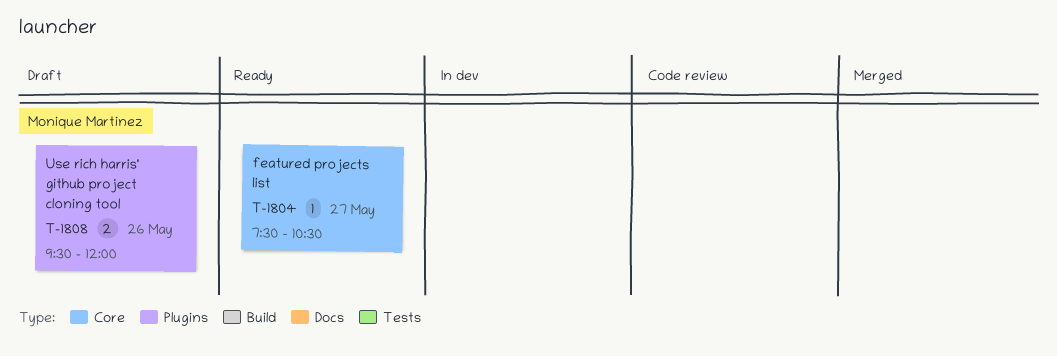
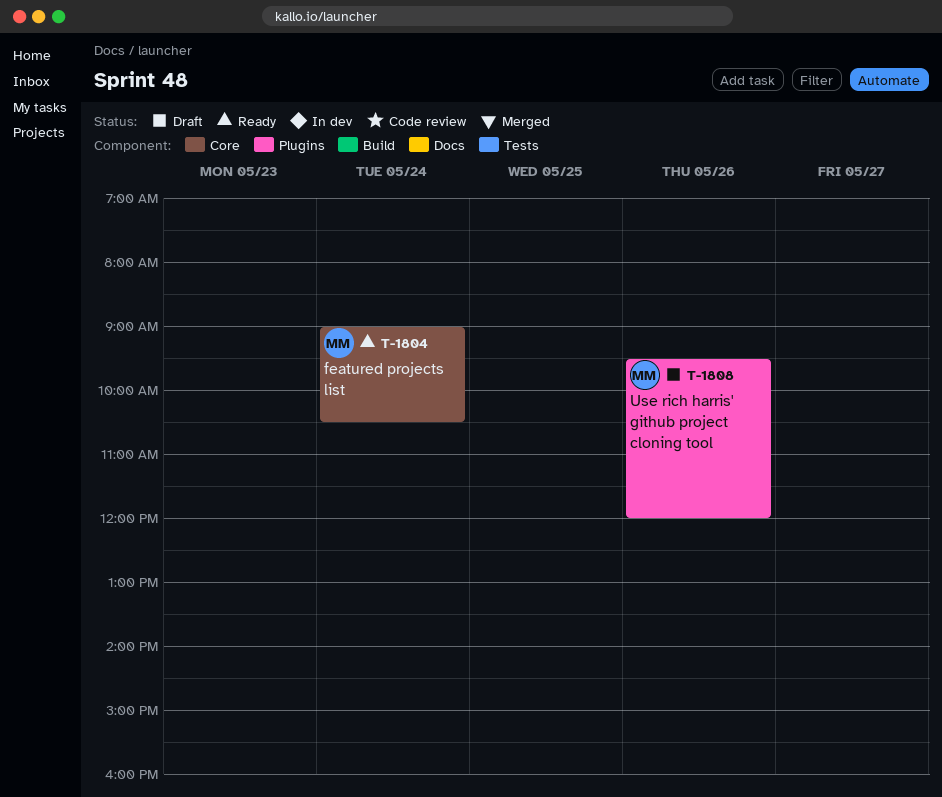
T-1804, day: May 27 -> May 24
T-1804, begins: 07:30 -> 09:00

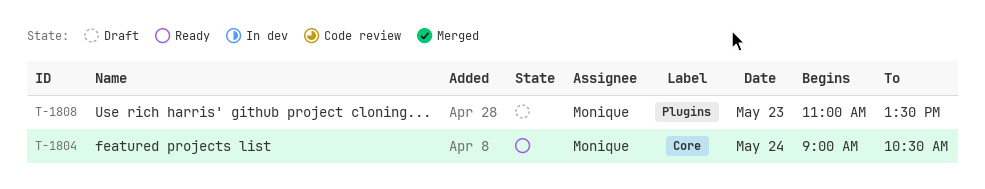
T-1808, day: May 26 -> May 23
T-1808, begins: 09:30 -> 11:00
T-1808, ends: 12:00 -> 13:30

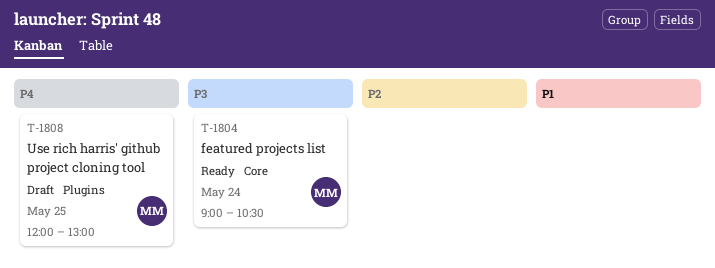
T-1808, day: May 23 -> May 25
T-1808, begins: 11:00 -> 12:00
T-1808, ends: 13:30 -> 13:00

